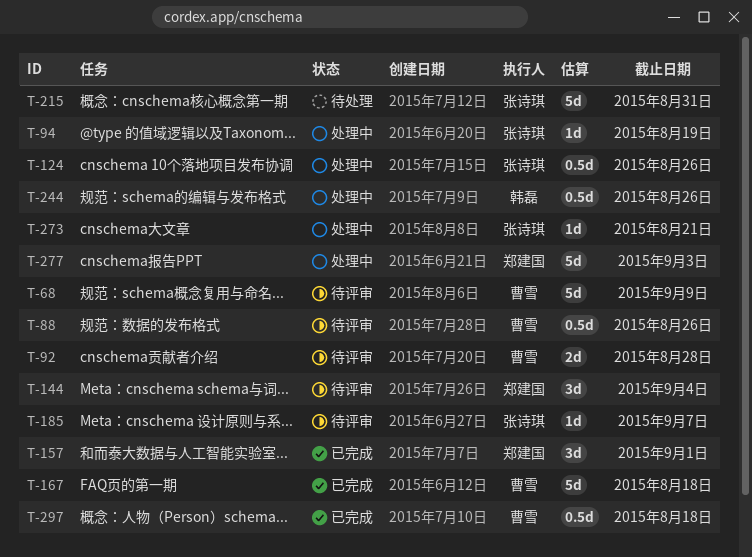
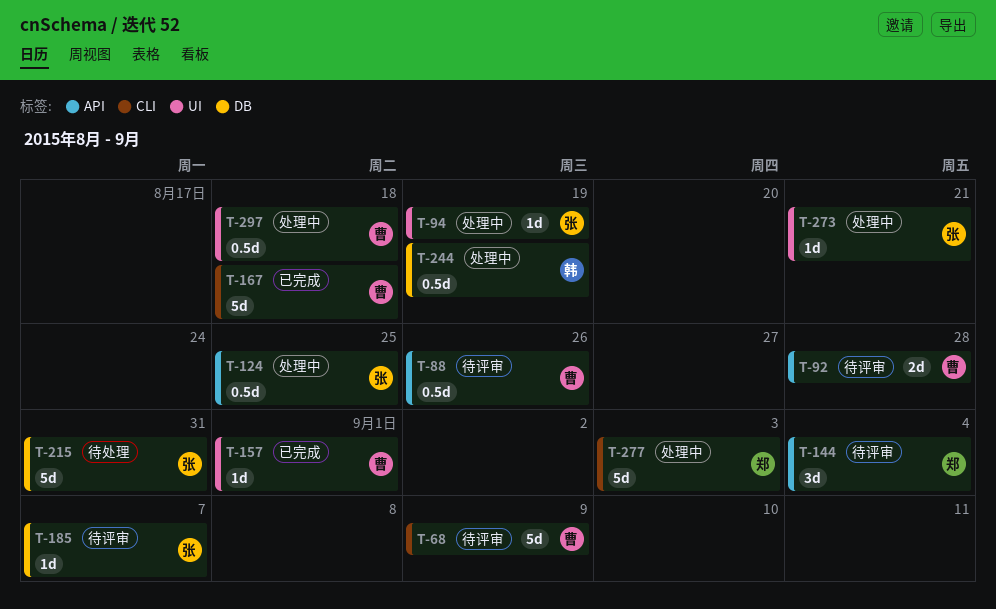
T-124, due: Aug 26 -> Aug 25
T-157, owner: 郑建国 -> 曹雪
T-157, estimate: 3d -> 1d
T-244, due: Aug 26 -> Aug 19
T-297, status: 已完成 -> 处理中

